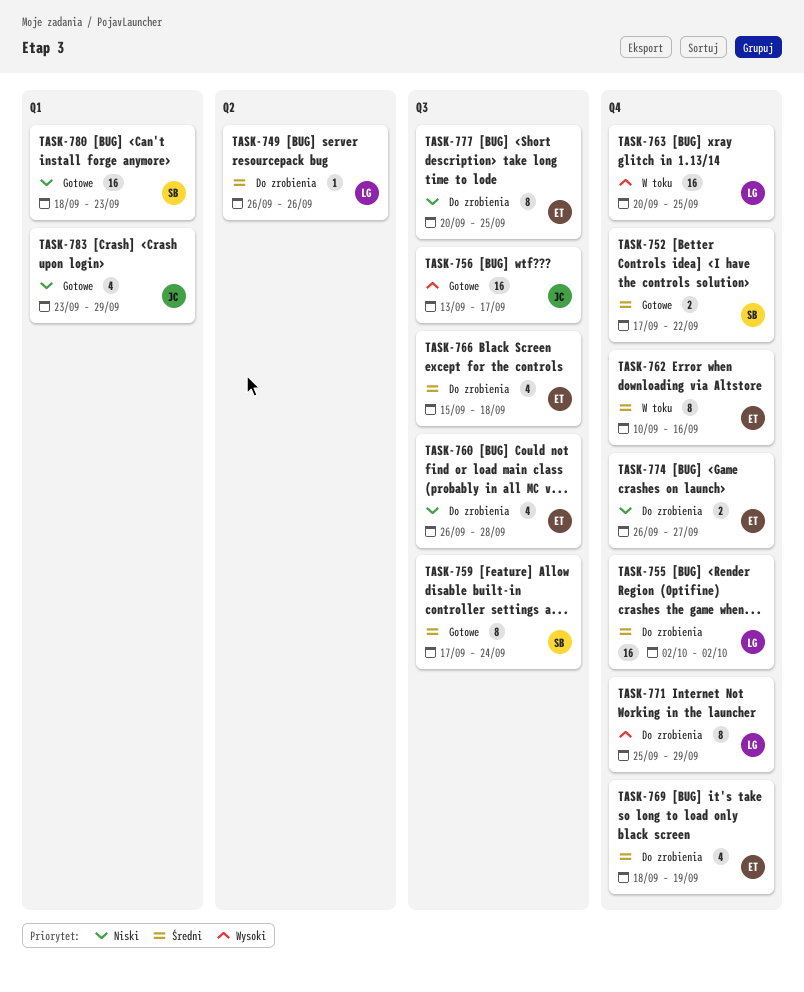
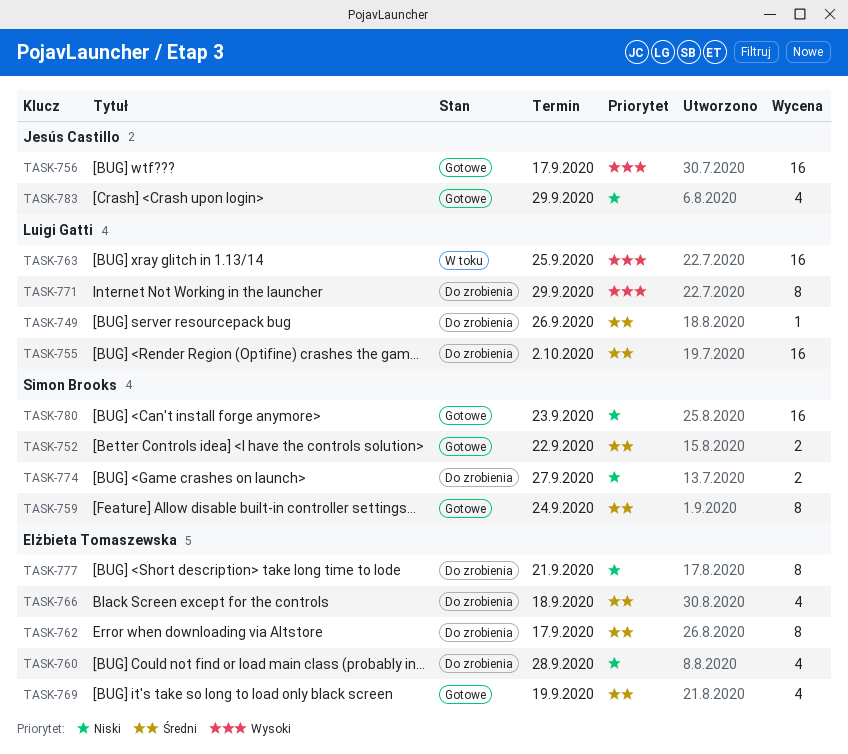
TASK-762, status: W toku -> Do zrobienia
TASK-762, due: Sep 16 -> Sep 17
TASK-769, status: Do zrobienia -> Gotowe
TASK-774, owner: Elżbieta Tomaszewska -> Simon Brooks
TASK-777, due: Sep 25 -> Sep 21

